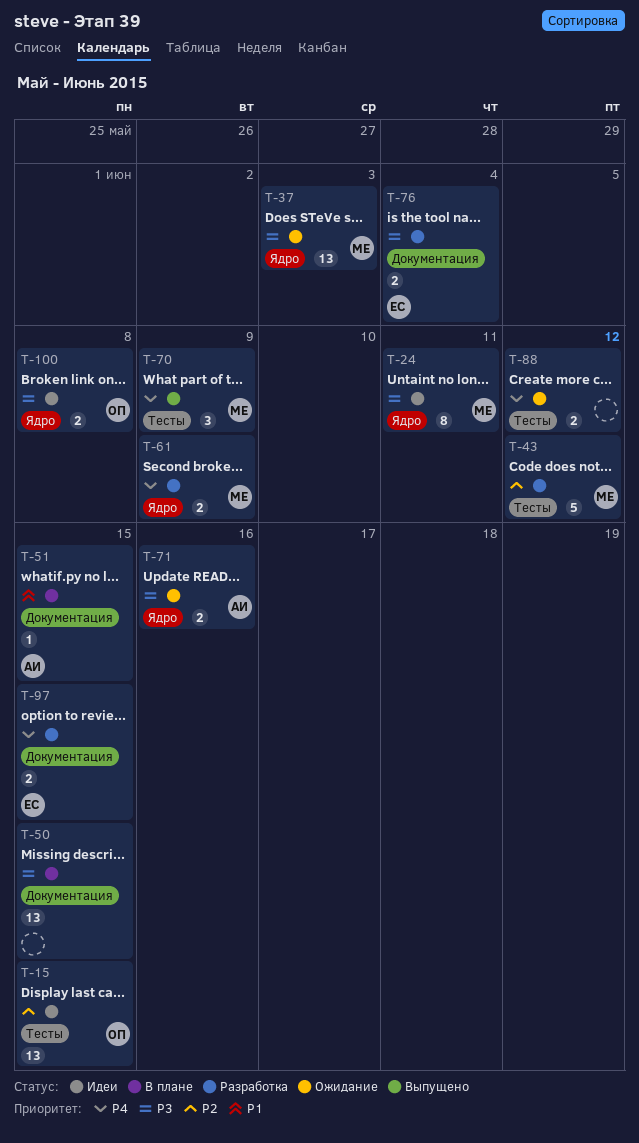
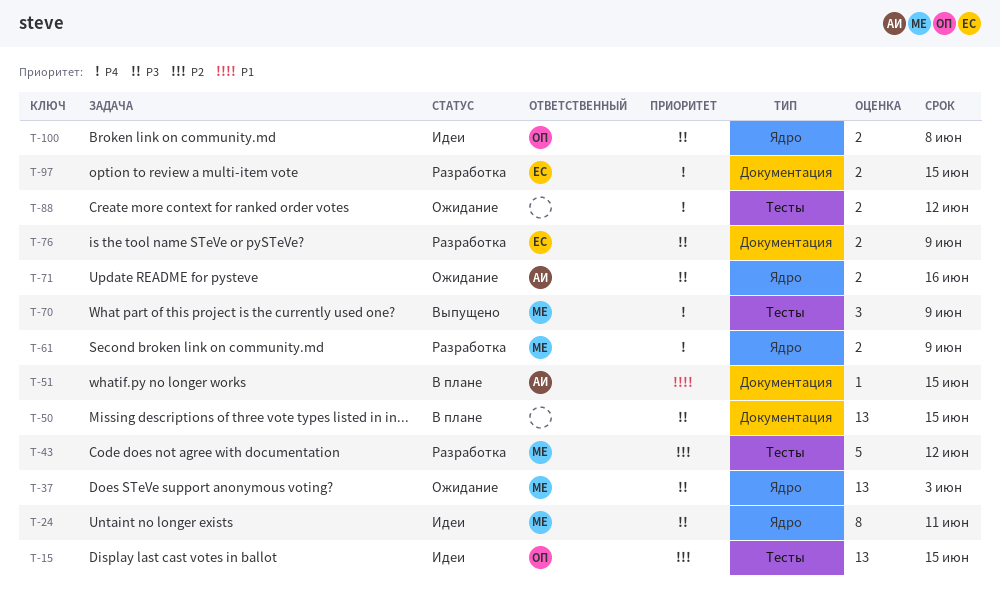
T-76, due: Jun 4 -> Jun 9

